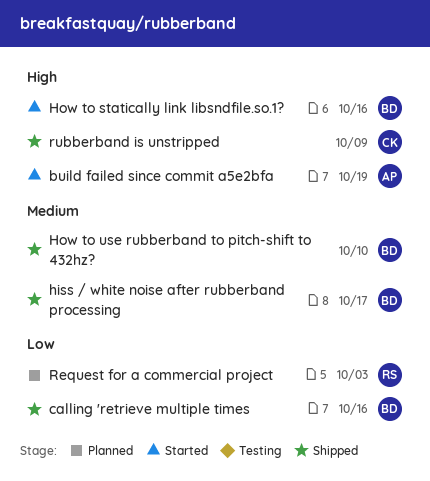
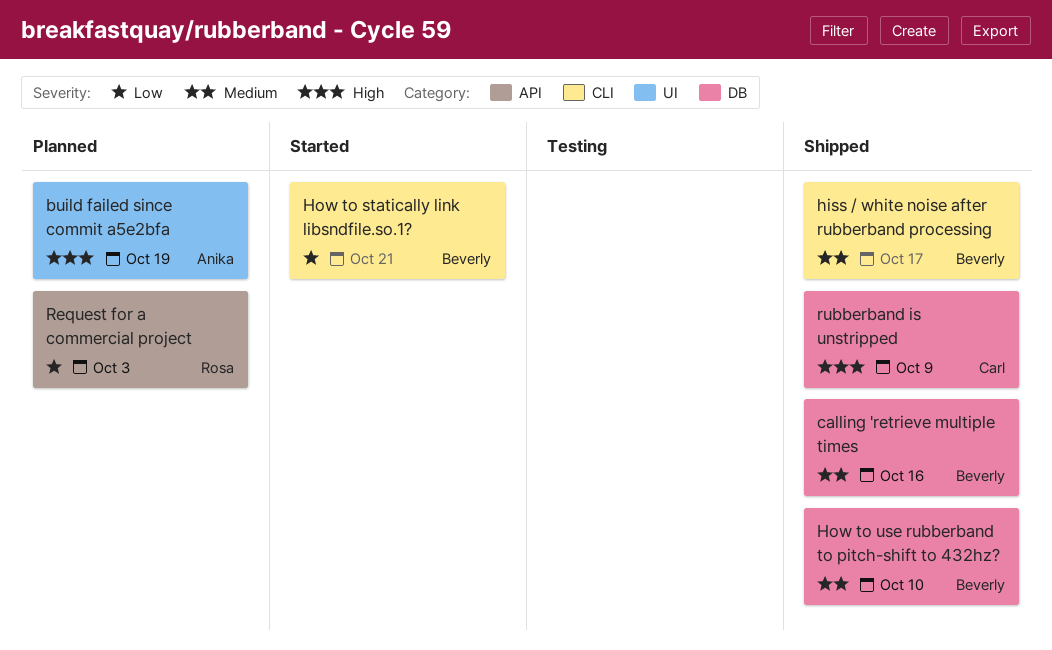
build failed since commit a5e2bfa, status: Started -> Planned
calling 'retrieve multiple times, priority: Low -> Medium
How to statically link libsndfile.so.1?, priority: High -> Low
How to statically link libsndfile.so.1?, due: Oct 16 -> Oct 21

